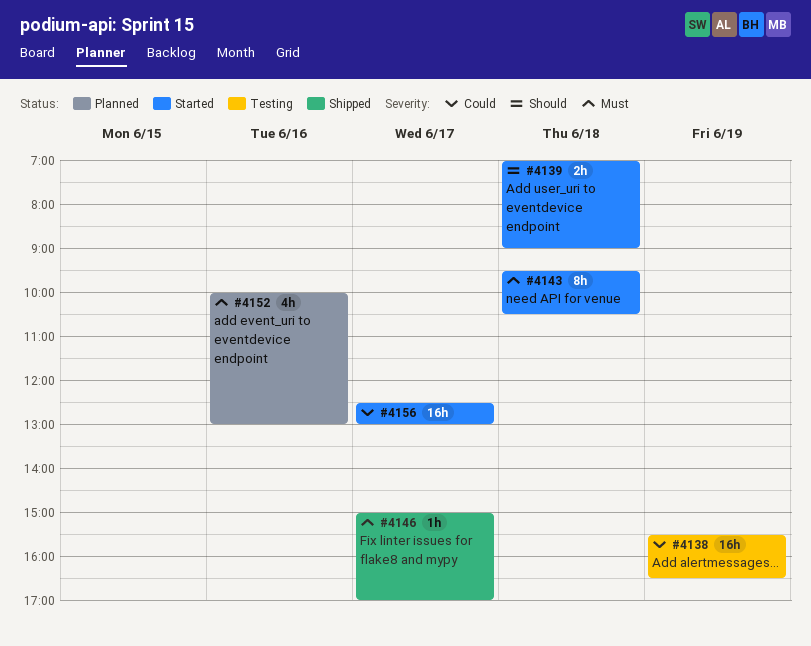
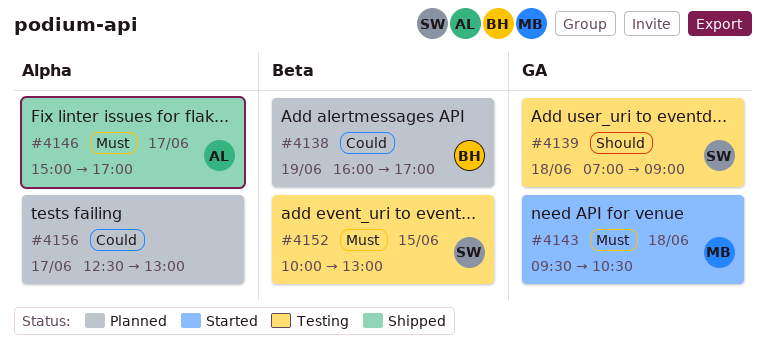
#4138, status: Testing -> Planned
#4138, begins: 15:30 -> 16:00
#4138, ends: 16:30 -> 17:00
#4139, status: Started -> Testing
#4152, status: Planned -> Testing
#4152, day: Jun 16 -> Jun 15
#4156, status: Started -> Planned

